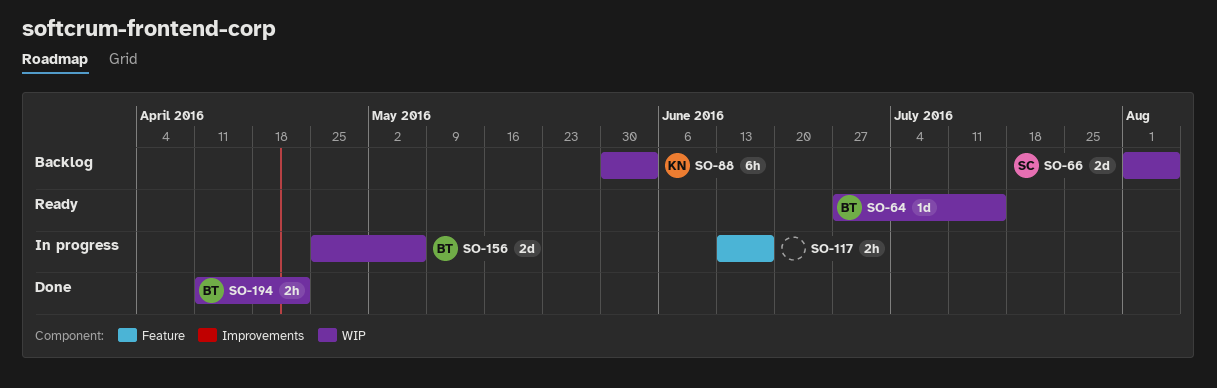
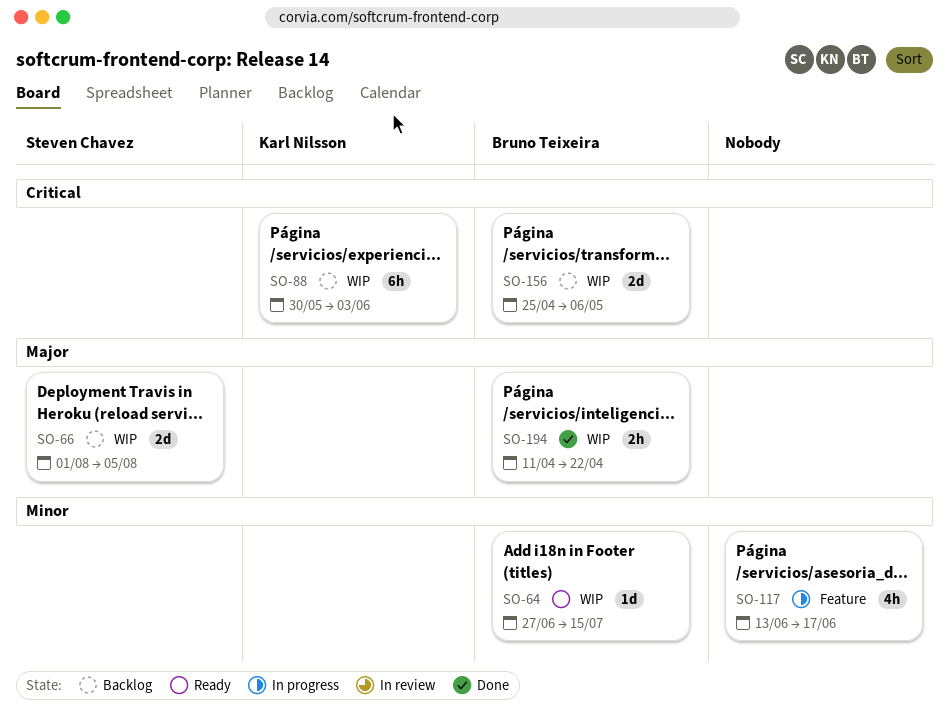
SO-117, estimate: 2h -> 4h
SO-156, status: In progress -> Backlog

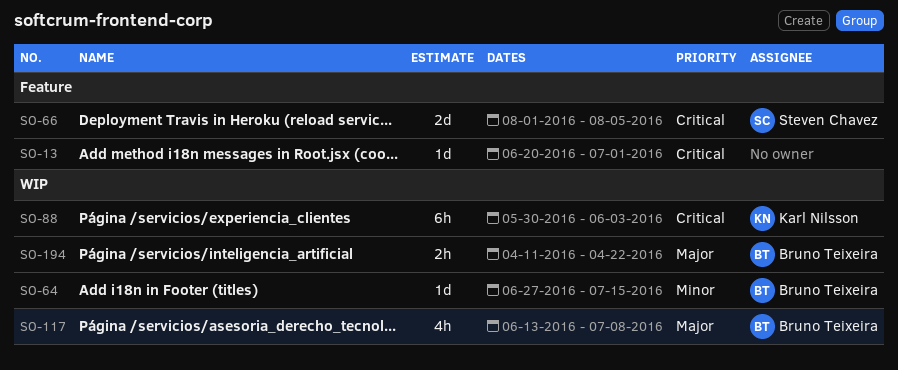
SO-13: none -> present
SO-66, priority: Major -> Critical
SO-66, label: WIP -> Feature
SO-117, owner: none -> Bruno Teixeira
SO-117, priority: Minor -> Major
SO-117, label: Feature -> WIP
SO-117, due: Jun 17 -> Jul 8
SO-156: present -> none

